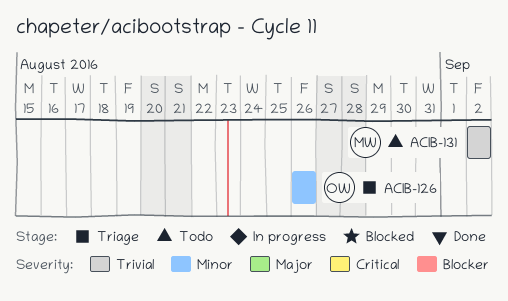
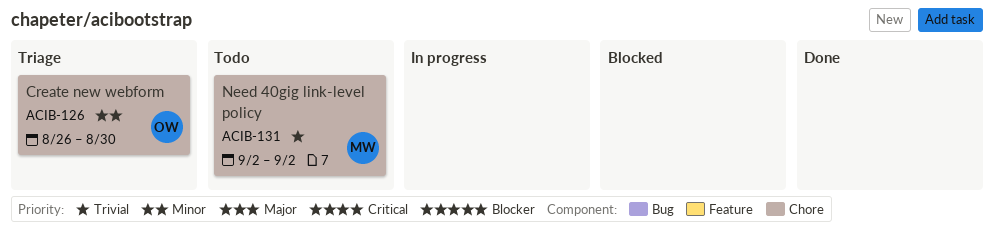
ACIB-126, due: Aug 26 -> Aug 30

